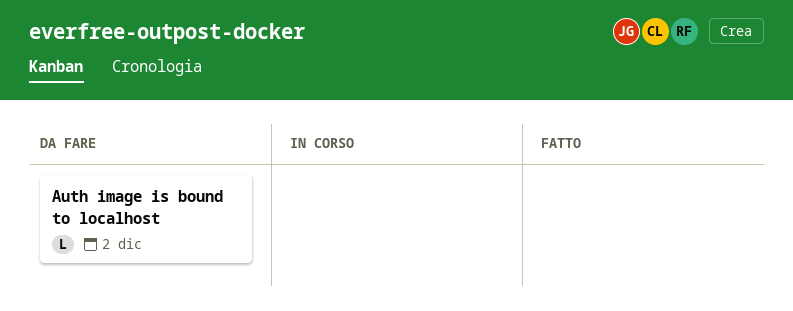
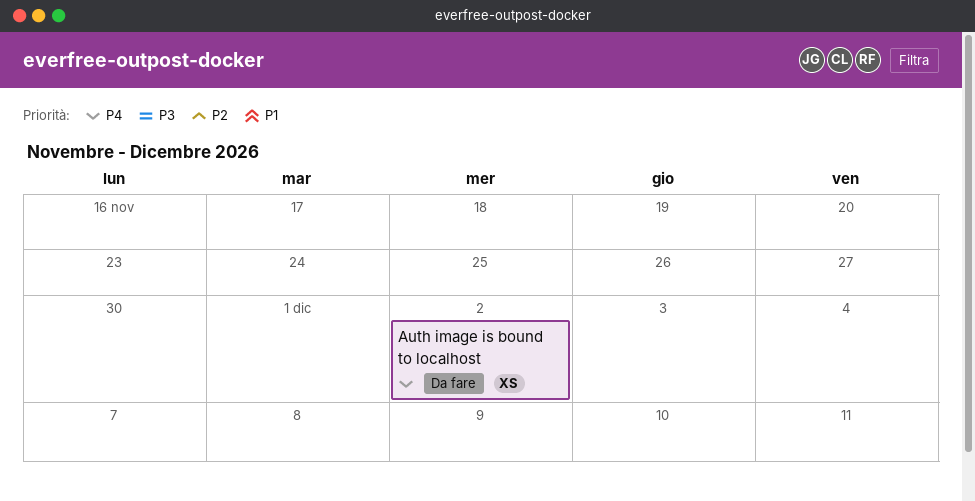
Auth image is bound to localhost, estimate: L -> XS

